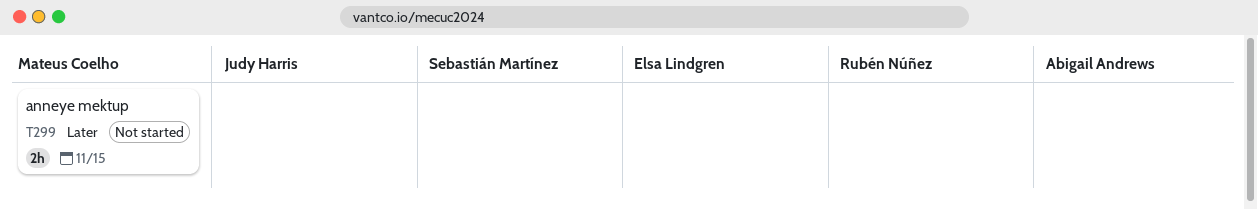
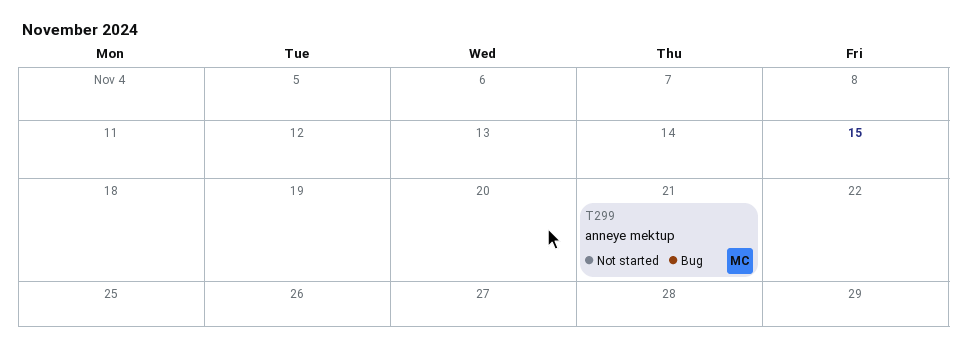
T299, due: Nov 15 -> Nov 21

